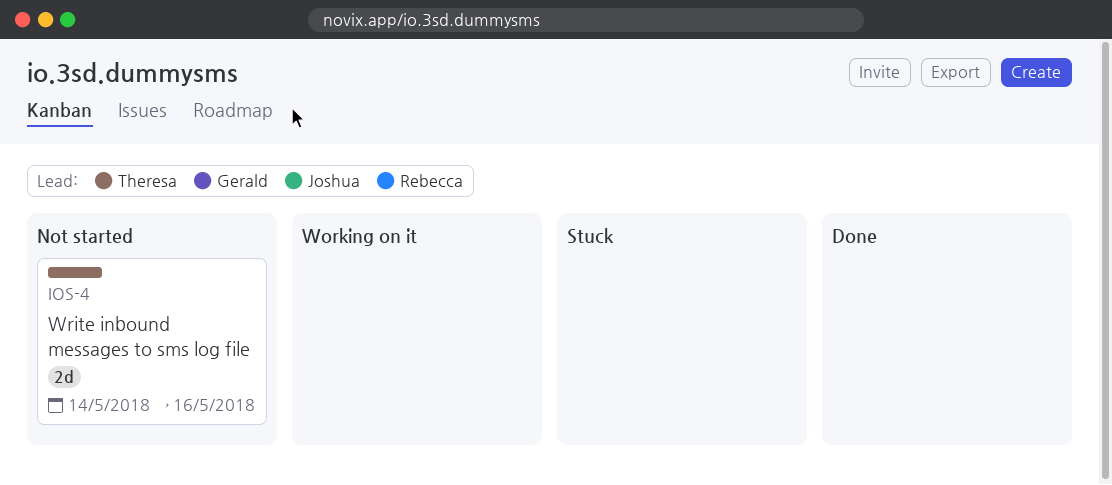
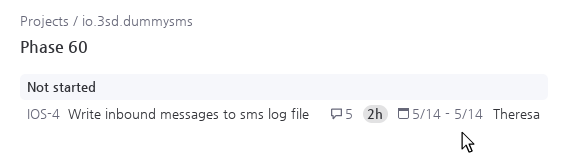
IOS-4, estimate: 2d -> 2h
IOS-4, due: May 16 -> May 14

